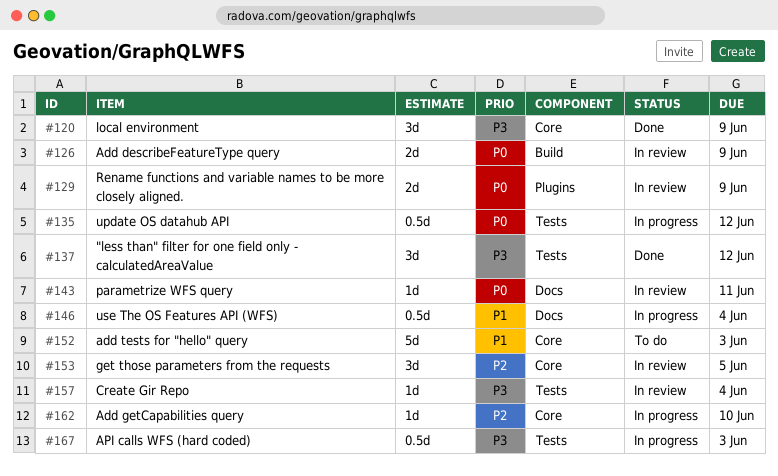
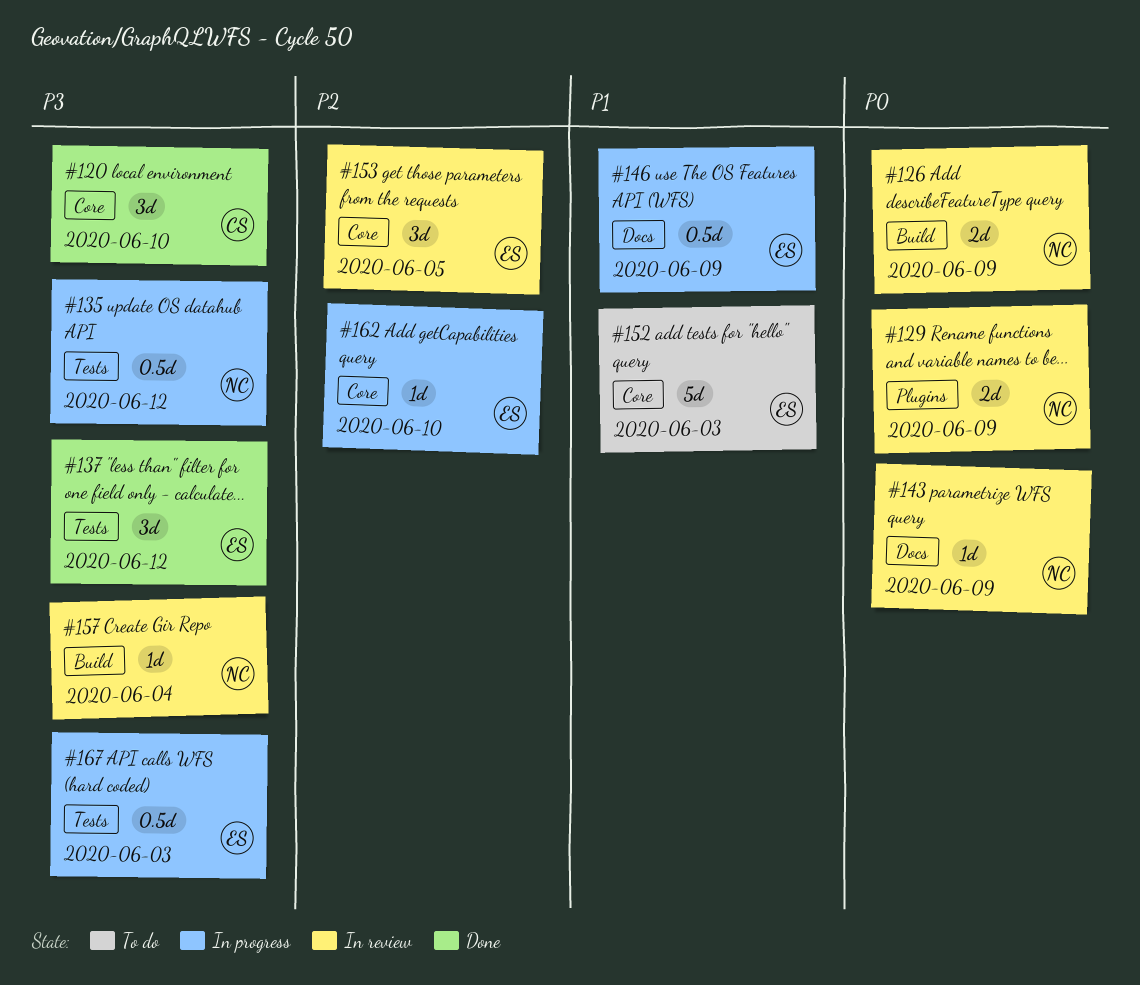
#120, due: Jun 9 -> Jun 10
#135, priority: P0 -> P3
#143, due: Jun 11 -> Jun 9
#146, due: Jun 4 -> Jun 9
#157, label: Tests -> Build

